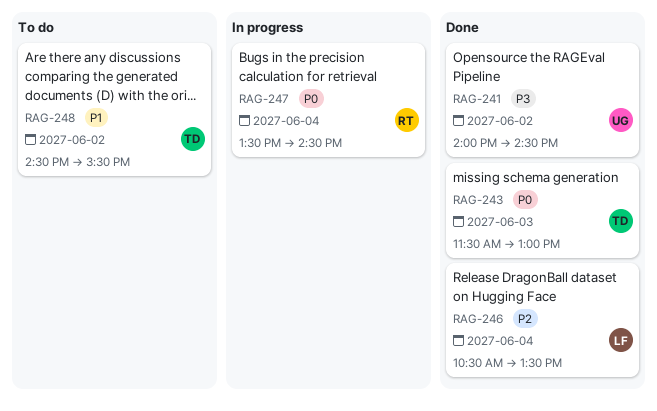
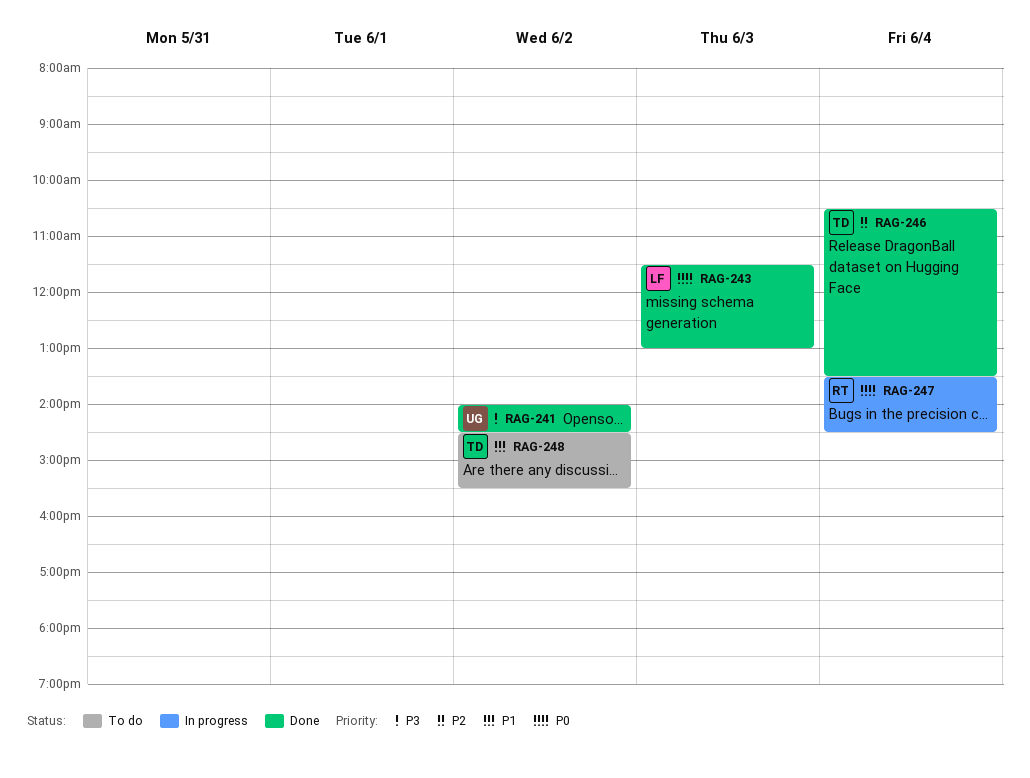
RAG-243, owner: TD -> LF
RAG-246, owner: LF -> TD

